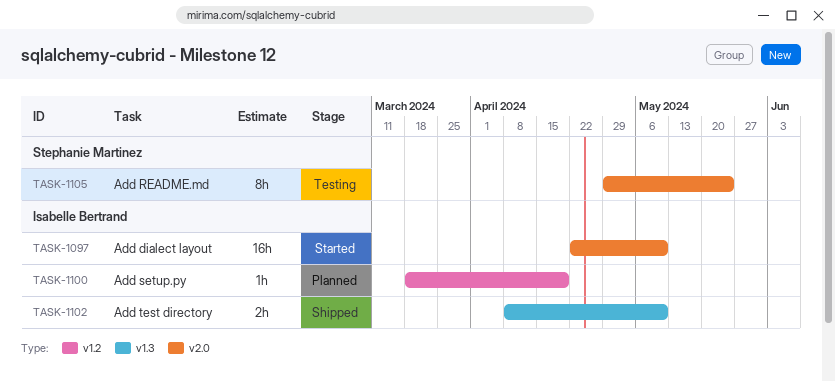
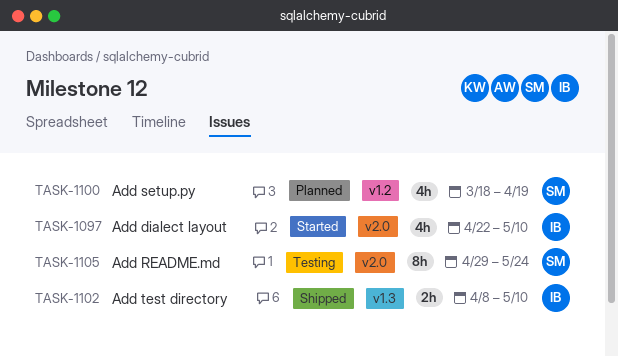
TASK-1097, estimate: 16h -> 4h
TASK-1100, owner: Isabelle Bertrand -> Stephanie Martinez
TASK-1100, estimate: 1h -> 4h

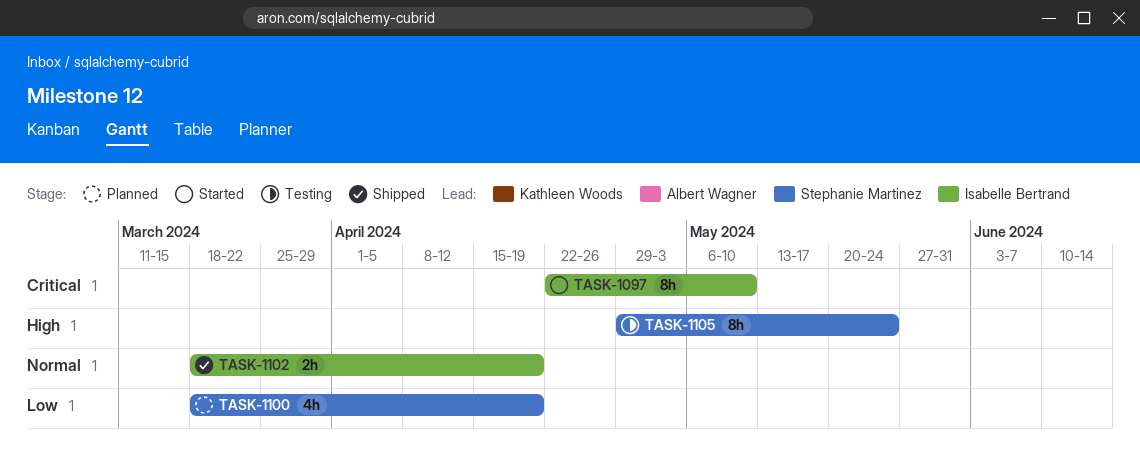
TASK-1097, estimate: 4h -> 8h
TASK-1102, start: Apr 8 -> Mar 18
TASK-1102, due: May 10 -> Apr 19

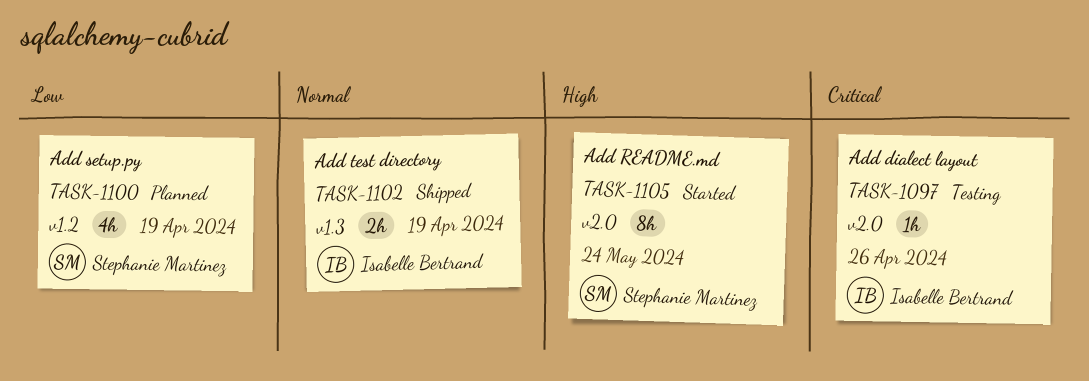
TASK-1097, status: Started -> Testing
TASK-1097, estimate: 8h -> 1h
TASK-1097, due: May 10 -> Apr 26
TASK-1105, status: Testing -> Started

